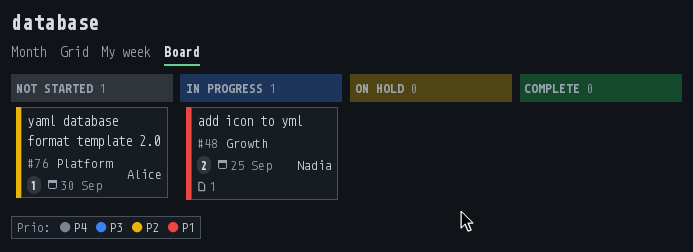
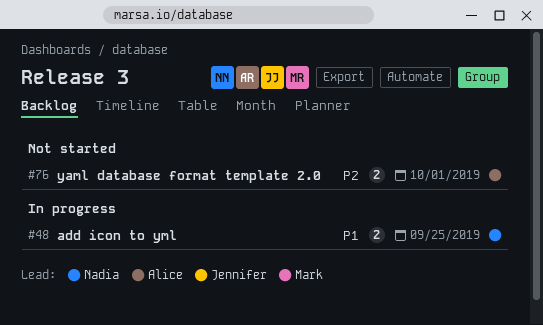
#76, estimate: 1 -> 2
#76, due: Sep 30 -> Oct 1

